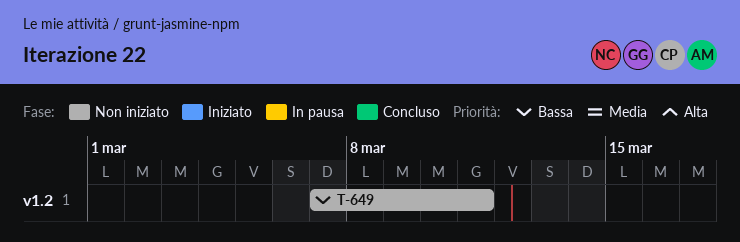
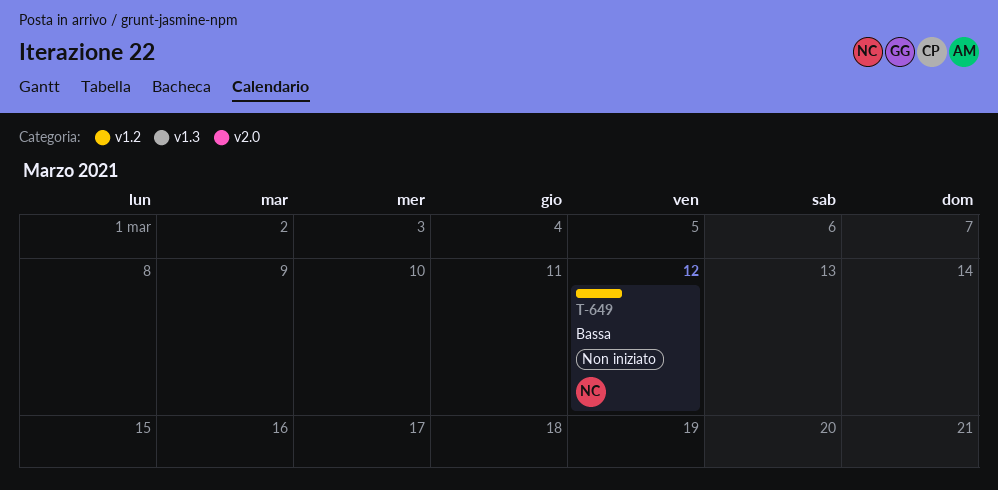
T-649, due: Mar 11 -> Mar 12

